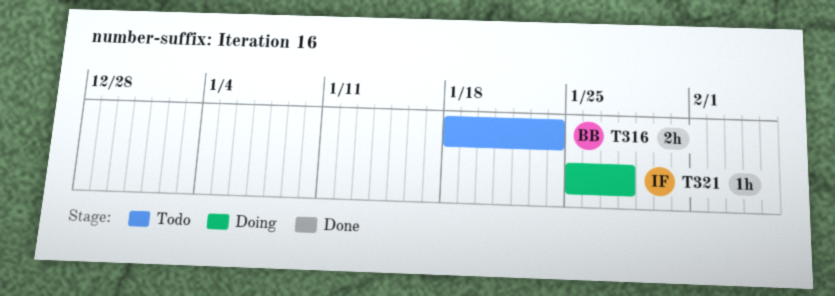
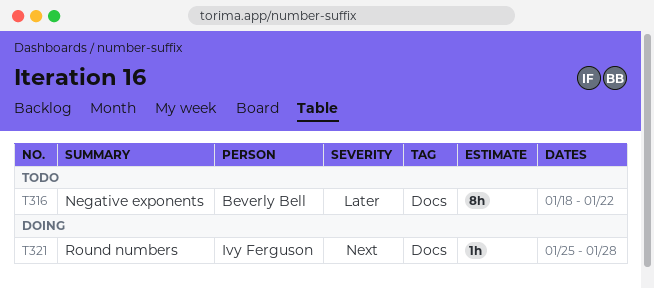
T316, estimate: 2h -> 8h
T316, due: Jan 24 -> Jan 22

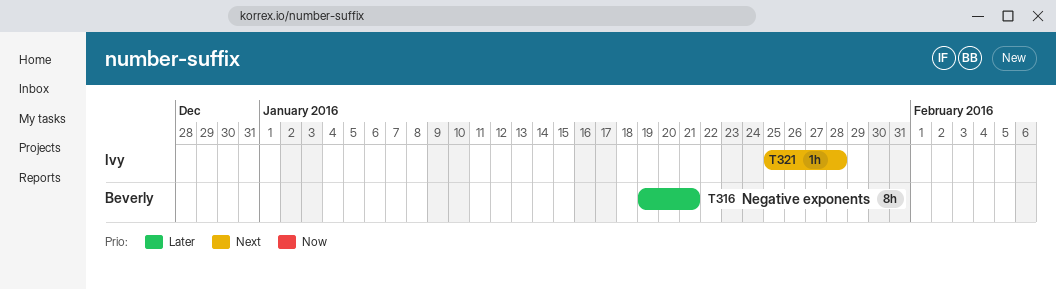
T316, start: Jan 18 -> Jan 19
T316, due: Jan 22 -> Jan 21

